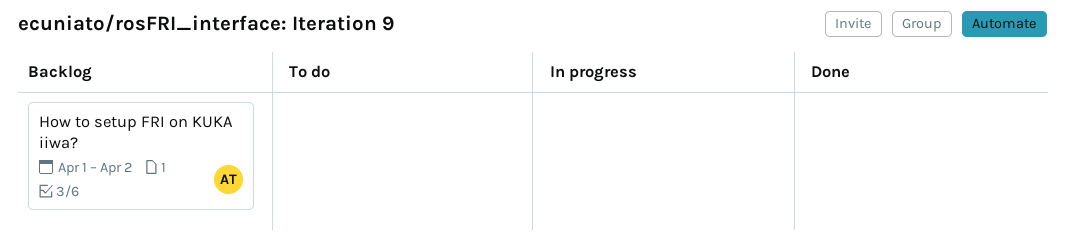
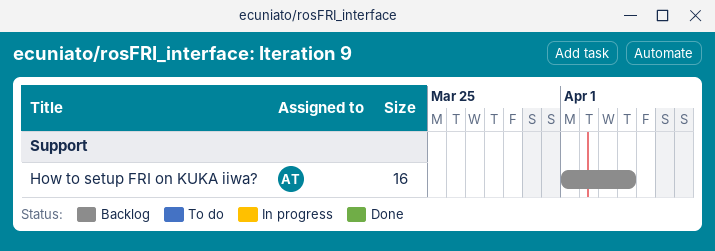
How to setup FRI on KUKA iiwa?, due: Apr 2 -> Apr 4

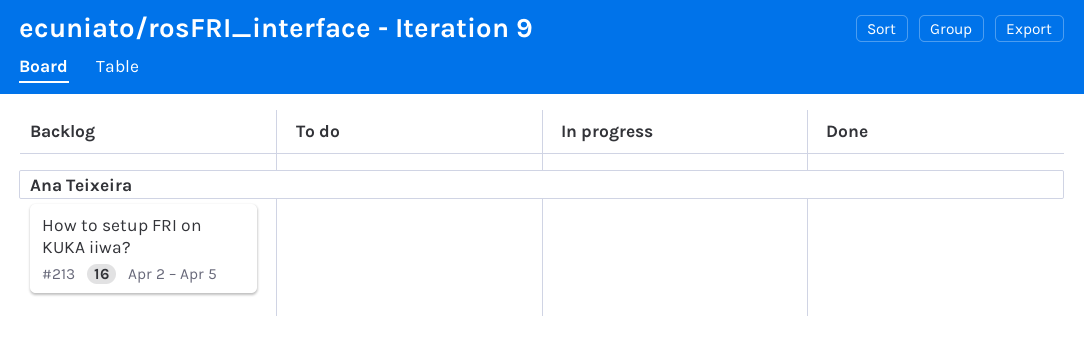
How to setup FRI on KUKA iiwa?, start: Apr 1 -> Apr 2
How to setup FRI on KUKA iiwa?, due: Apr 4 -> Apr 5

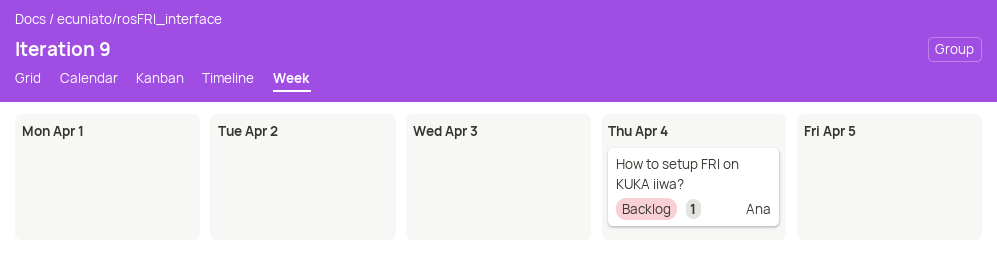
How to setup FRI on KUKA iiwa?, estimate: 16 -> 1
How to setup FRI on KUKA iiwa?, due: Apr 5 -> Apr 4

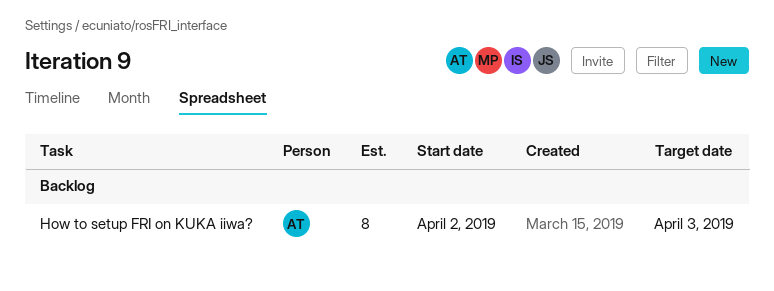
How to setup FRI on KUKA iiwa?, estimate: 1 -> 8
How to setup FRI on KUKA iiwa?, due: Apr 4 -> Apr 3

